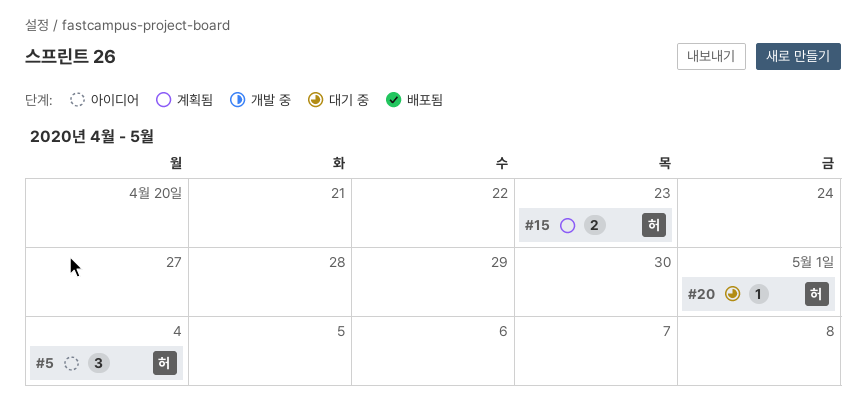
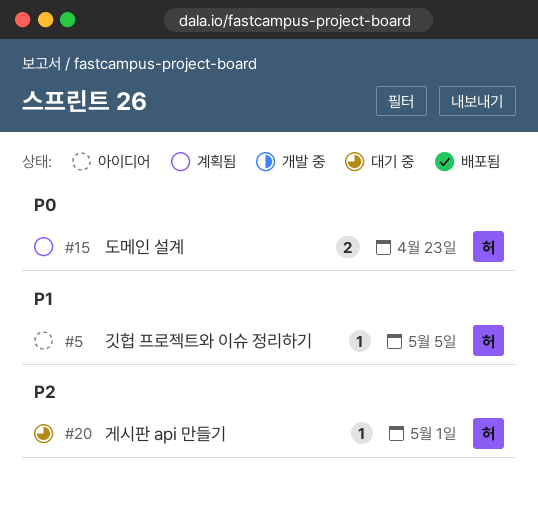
#5, estimate: 3 -> 1
#5, due: May 4 -> May 5

